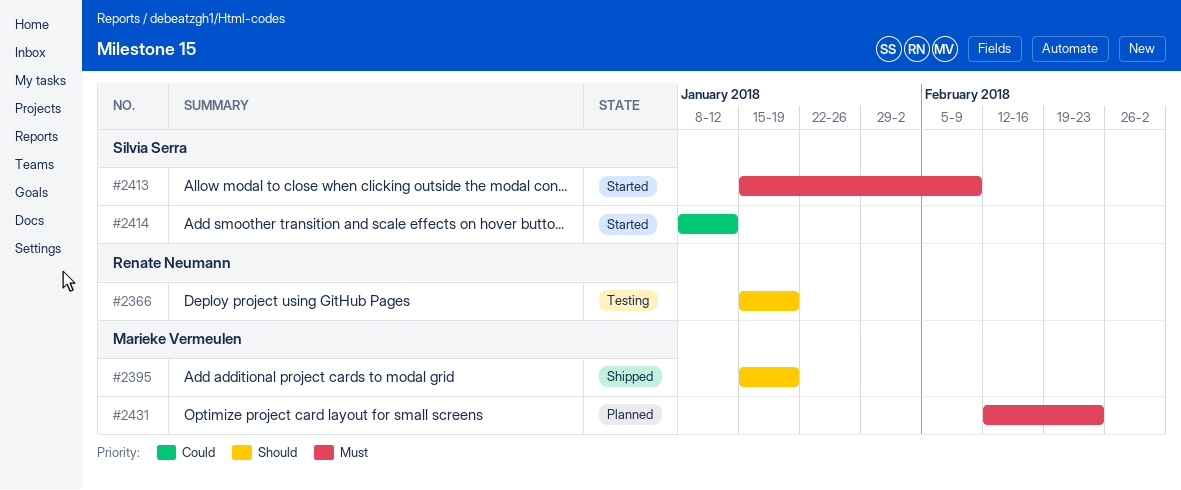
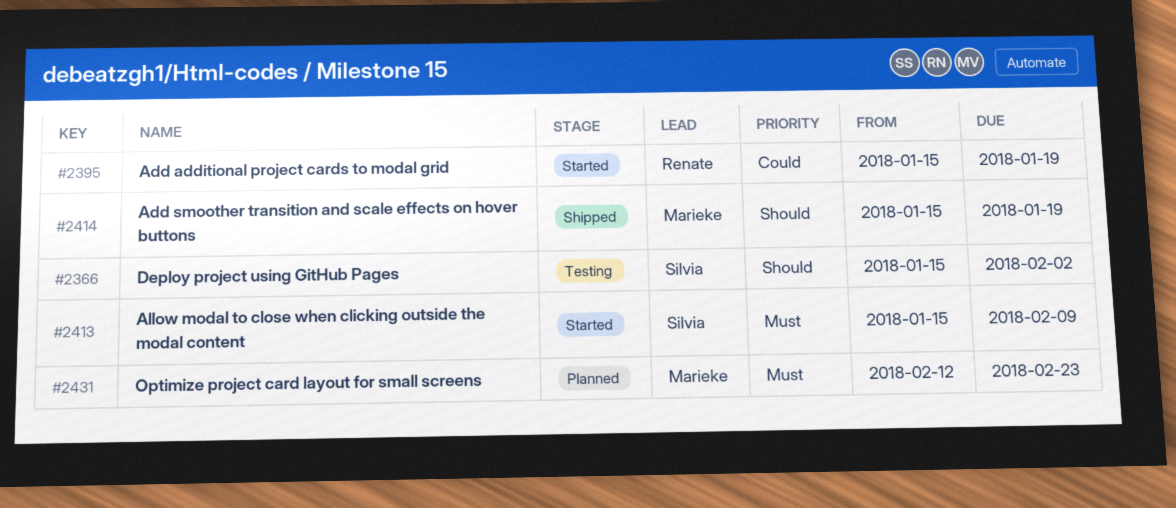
#2366, owner: Renate Neumann -> Silvia Serra
#2366, due: Jan 19 -> Feb 2
#2395, status: Shipped -> Started
#2395, owner: Marieke Vermeulen -> Renate Neumann
#2395, priority: Should -> Could
#2414, status: Started -> Shipped
#2414, owner: Silvia Serra -> Marieke Vermeulen
#2414, priority: Could -> Should
#2414, start: Jan 8 -> Jan 15
#2414, due: Jan 12 -> Jan 19

